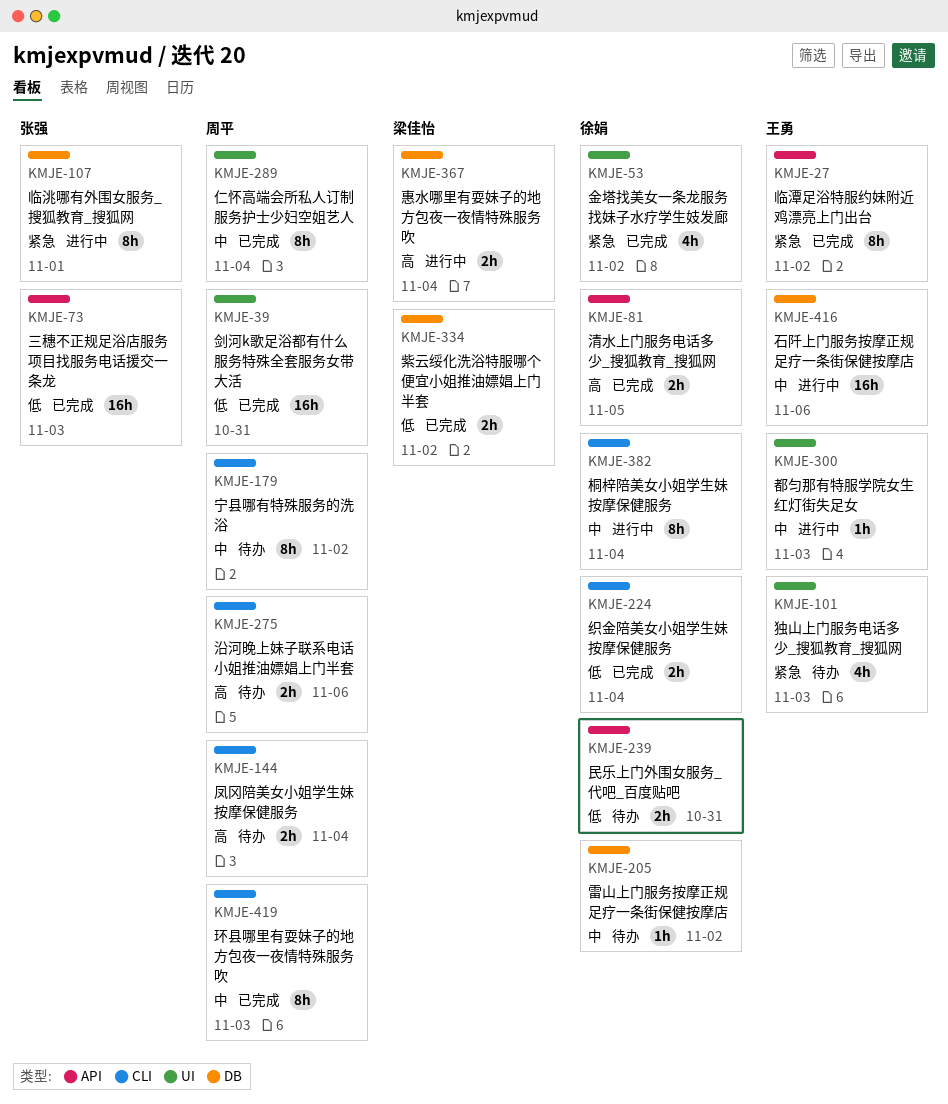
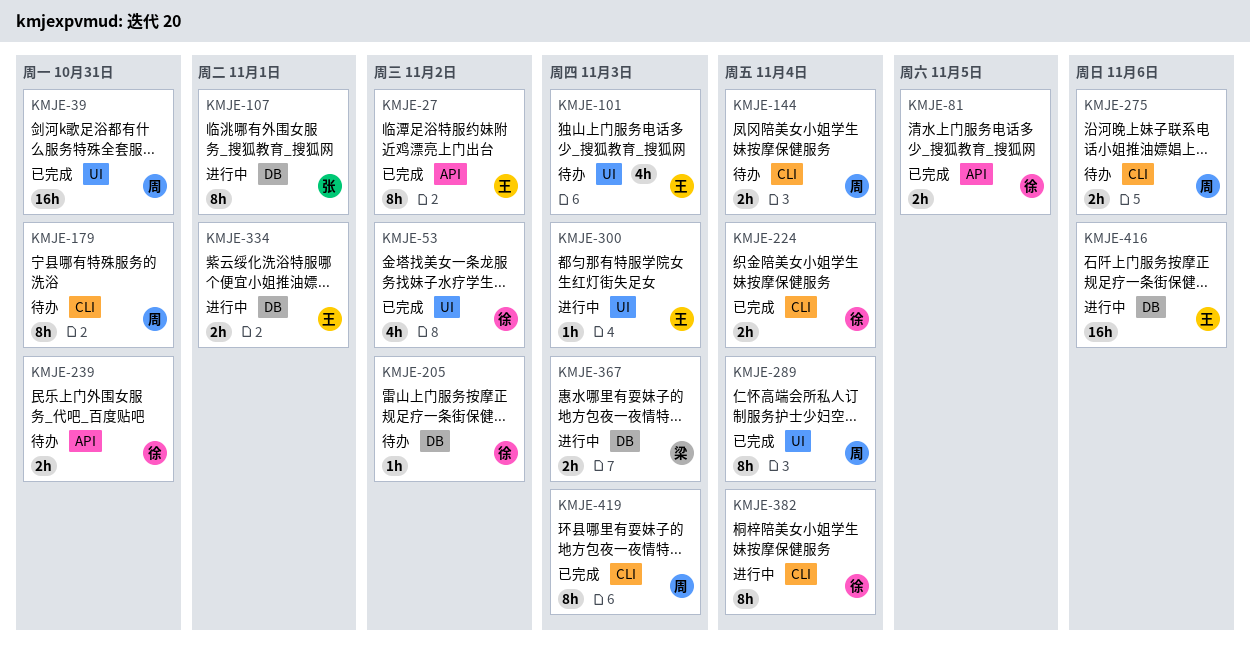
KMJE-73: present -> none
KMJE-179, due: Nov 2 -> Oct 31
KMJE-334, status: 已完成 -> 进行中
KMJE-334, owner: 梁佳怡 -> 王勇
KMJE-334, due: Nov 2 -> Nov 1
KMJE-367, due: Nov 4 -> Nov 3

